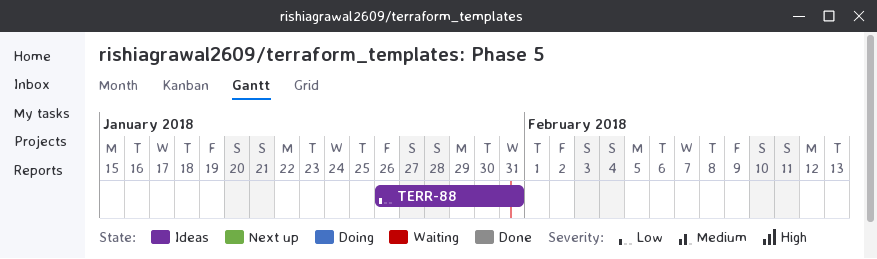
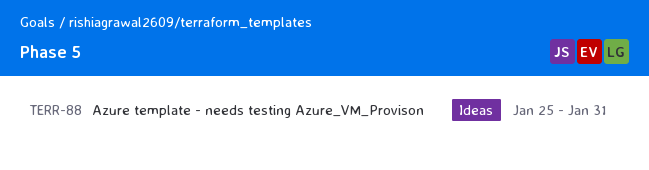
TERR-88, start: Jan 26 -> Jan 25

